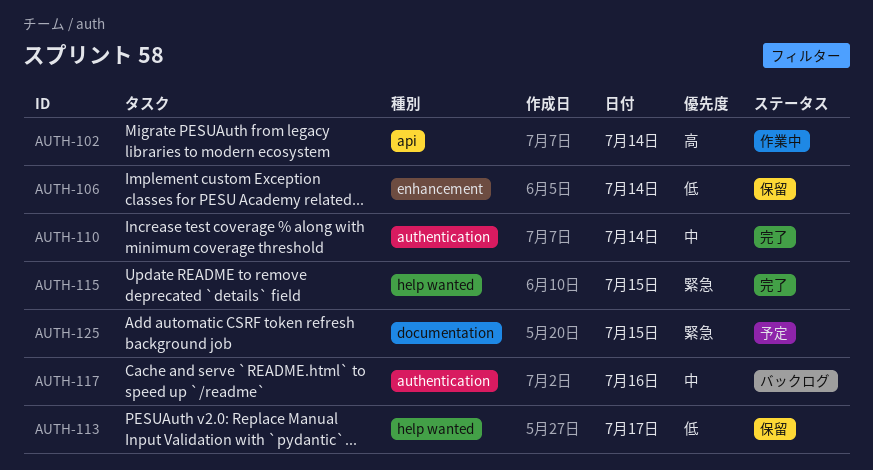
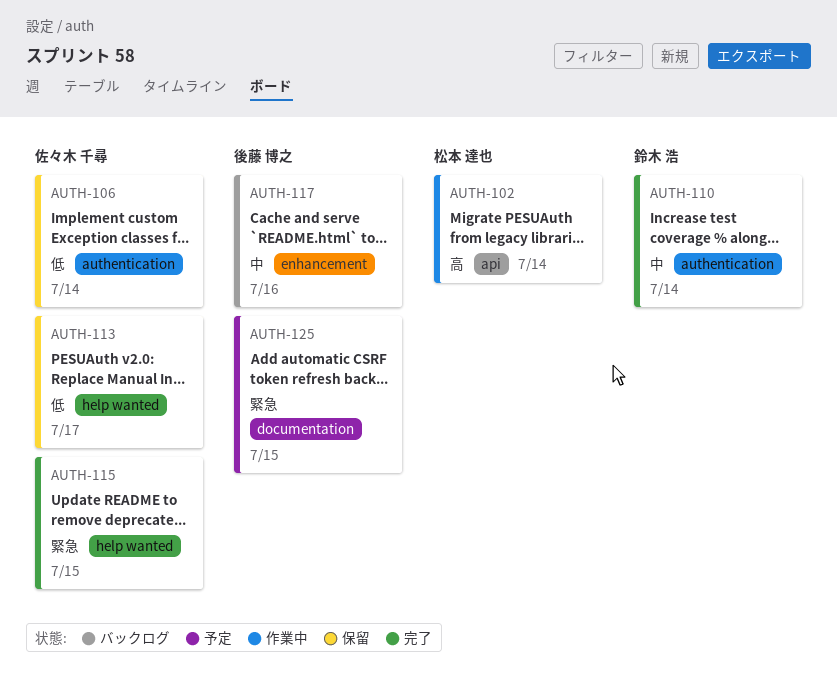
AUTH-106, label: enhancement -> authentication
AUTH-117, label: authentication -> enhancement

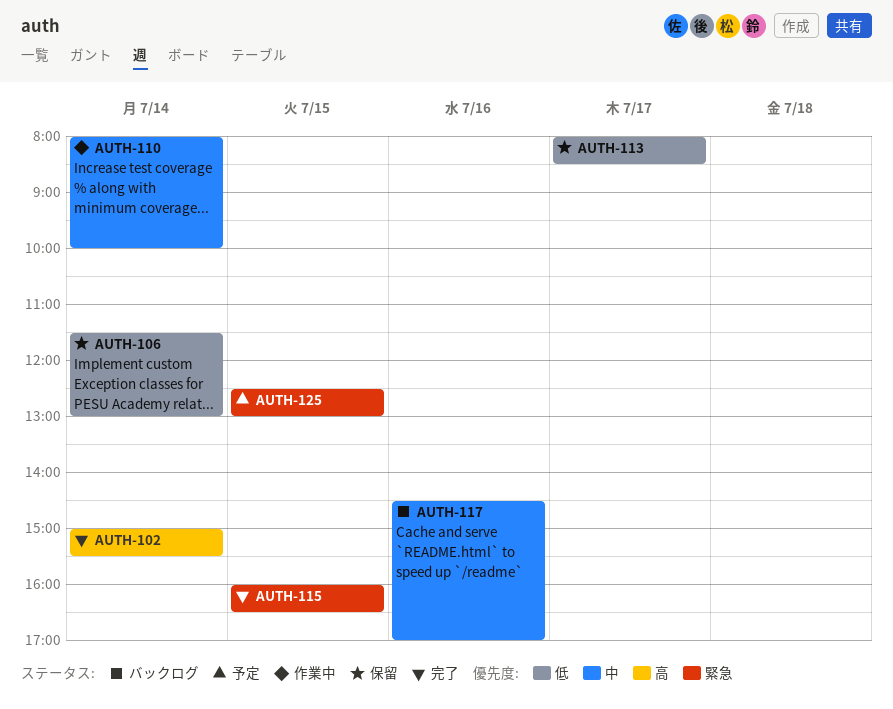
AUTH-102, status: 作業中 -> 完了
AUTH-110, status: 完了 -> 作業中

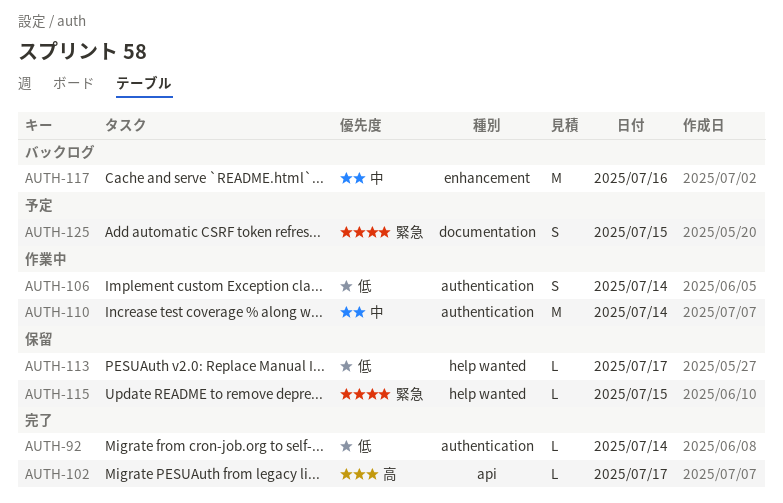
AUTH-92: none -> present
AUTH-102, day: Jul 14 -> Jul 17
AUTH-106, status: 保留 -> 作業中
AUTH-115, status: 完了 -> 保留

